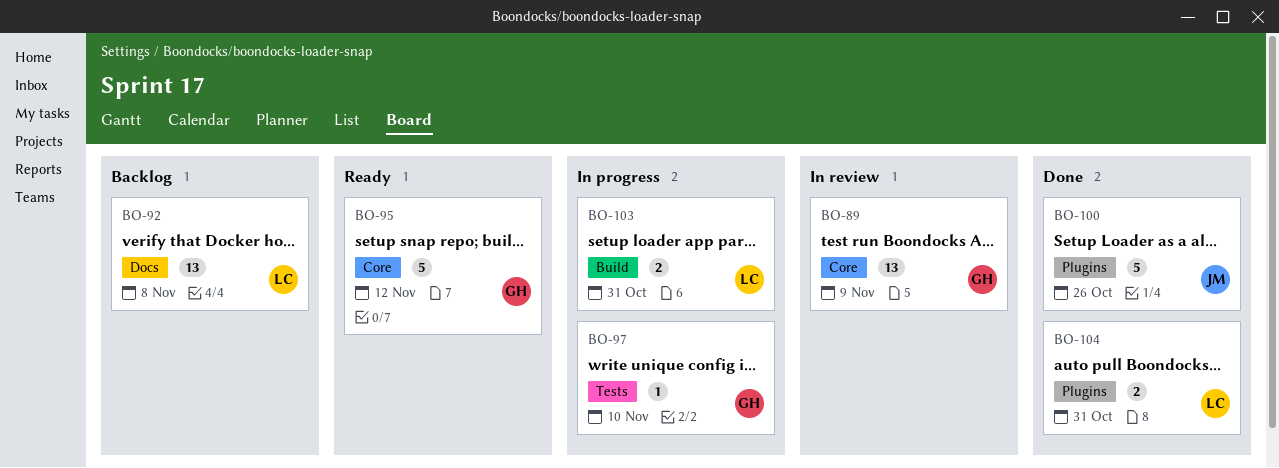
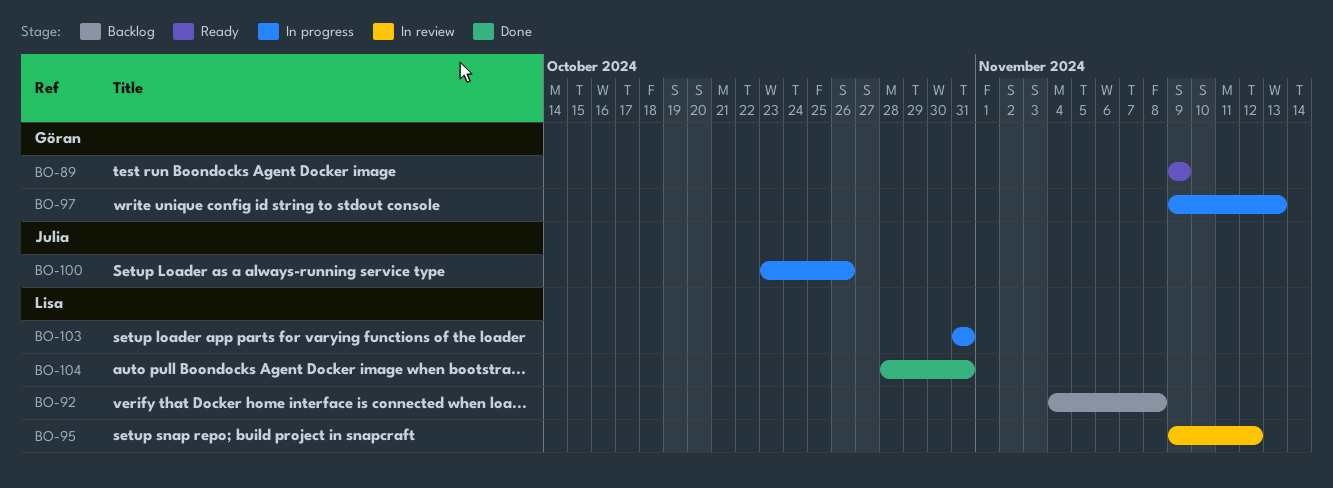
BO-89, status: In review -> Ready
BO-95, status: Ready -> In review
BO-95, owner: Göran -> Lisa
BO-97, due: Nov 10 -> Nov 13
BO-100, status: Done -> In progress

